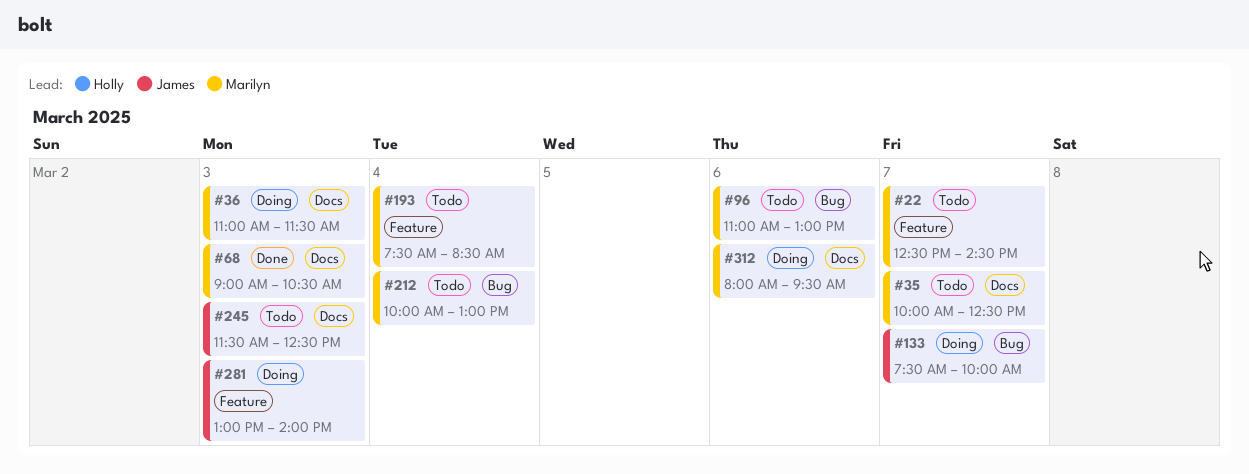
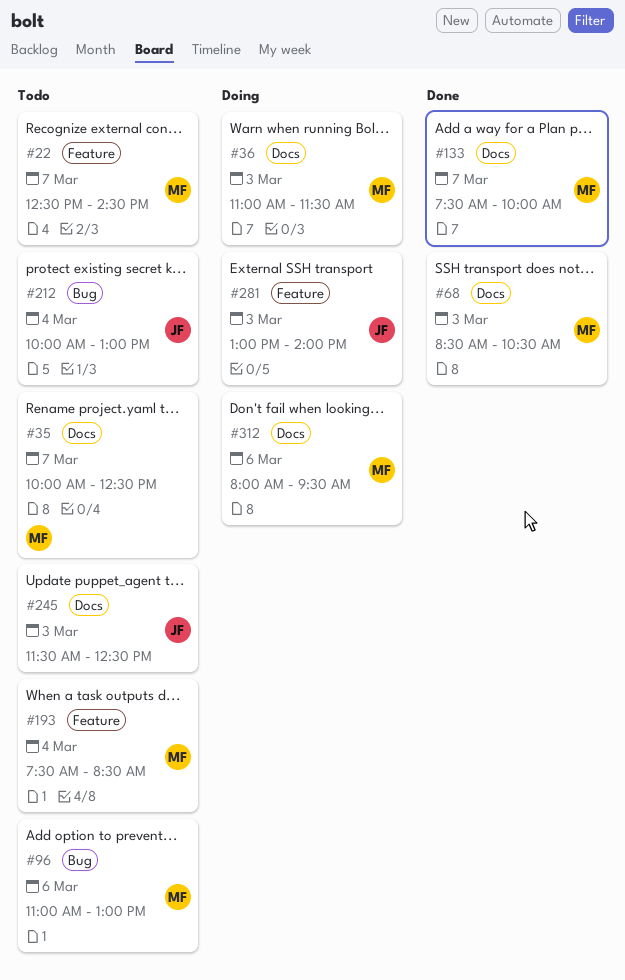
#68, begins: 09:00 -> 08:30
#133, status: Doing -> Done
#133, owner: James -> Marilyn
#133, label: Bug -> Docs
#212, owner: Marilyn -> James

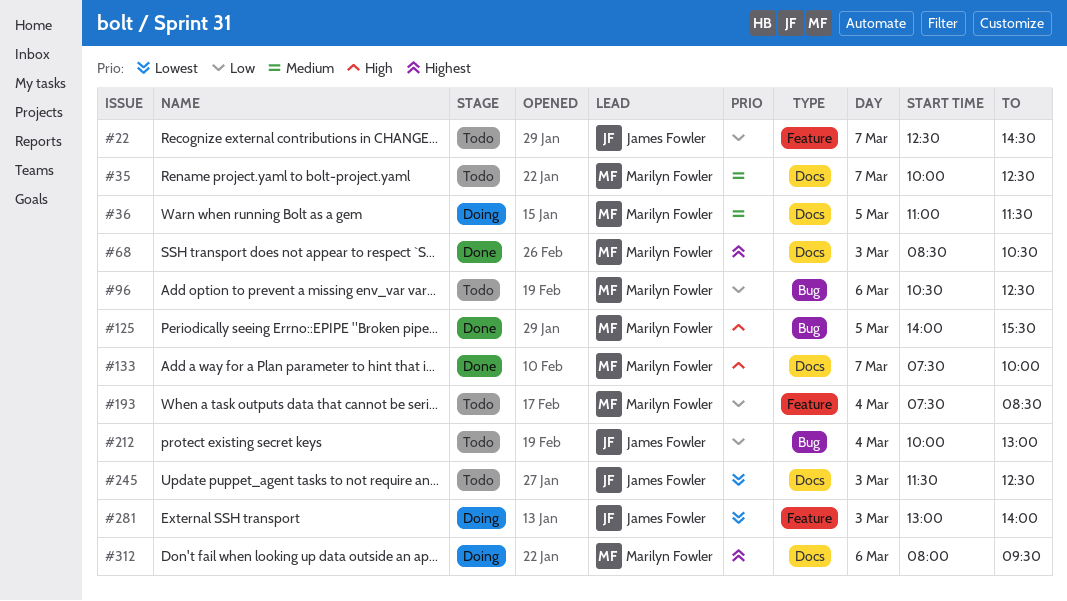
#22, owner: Marilyn Fowler -> James Fowler
#36, day: Mar 3 -> Mar 5
#96, begins: 11:00 -> 10:30
#96, ends: 13:00 -> 12:30
#125: none -> present

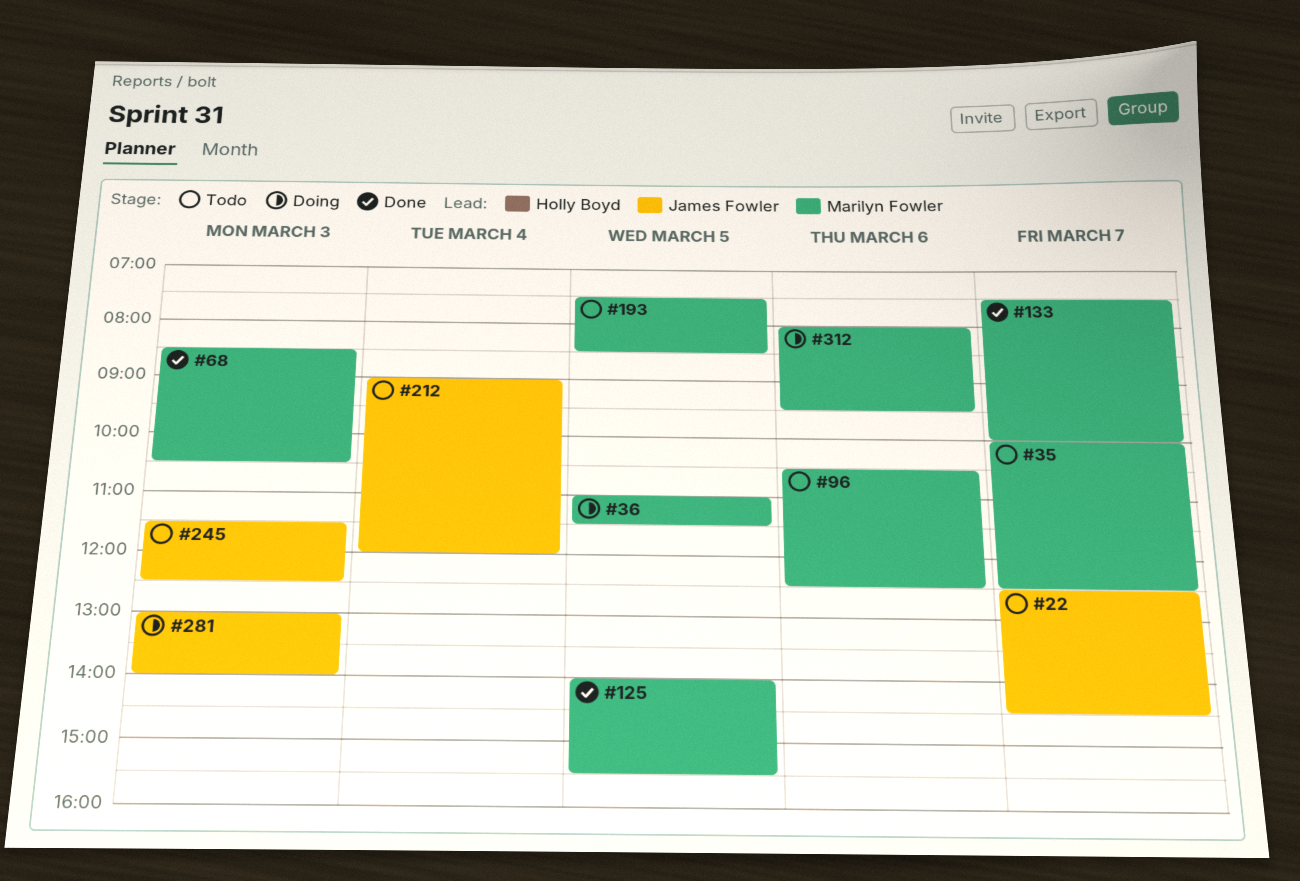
#193, day: Mar 4 -> Mar 5
#212, begins: 10:00 -> 09:00
#212, ends: 13:00 -> 12:00

